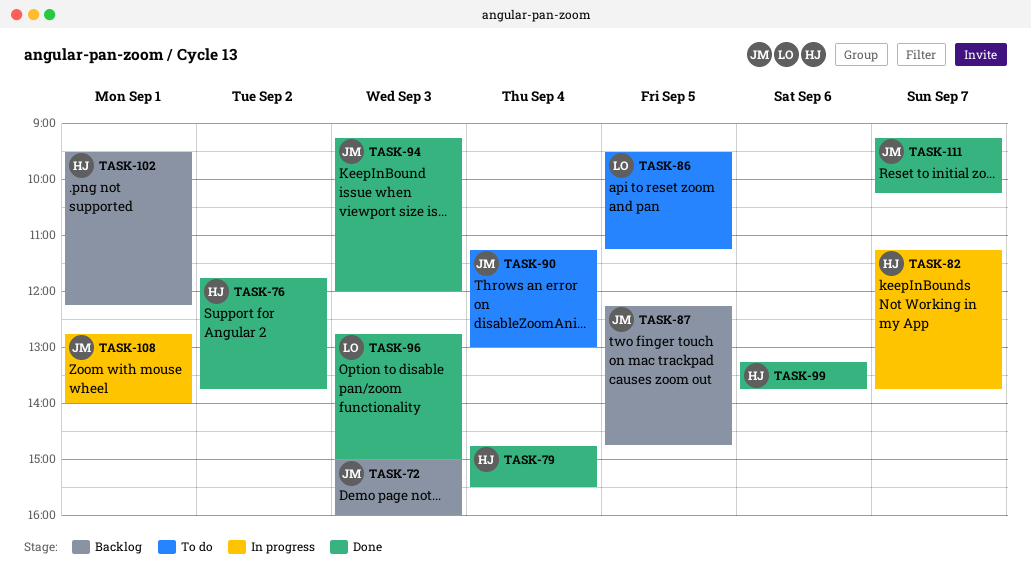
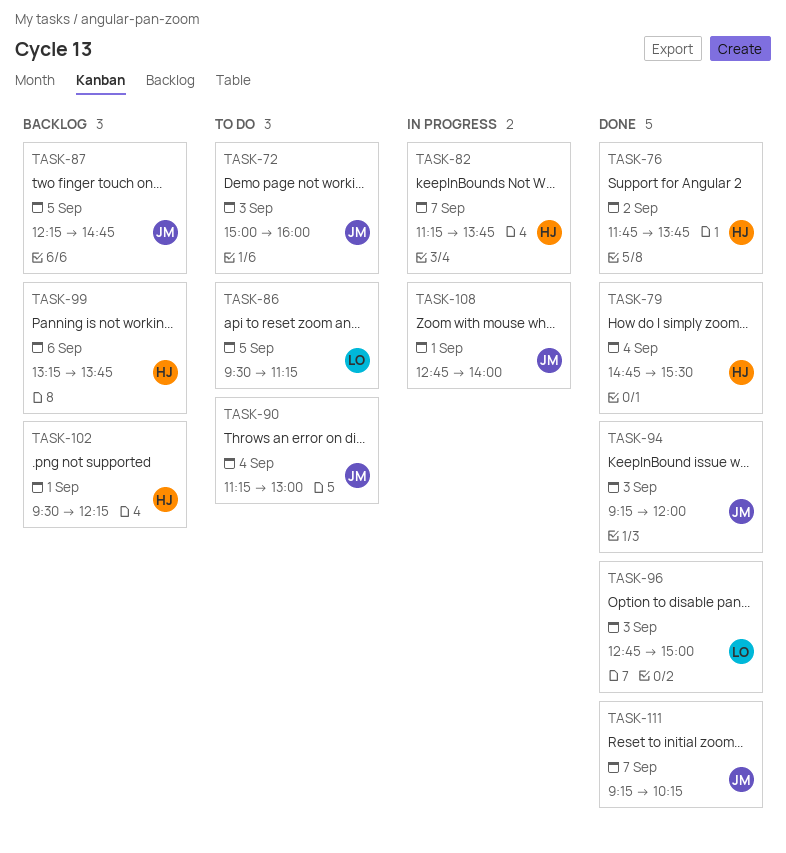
TASK-72, status: Backlog -> To do
TASK-99, status: Done -> Backlog

